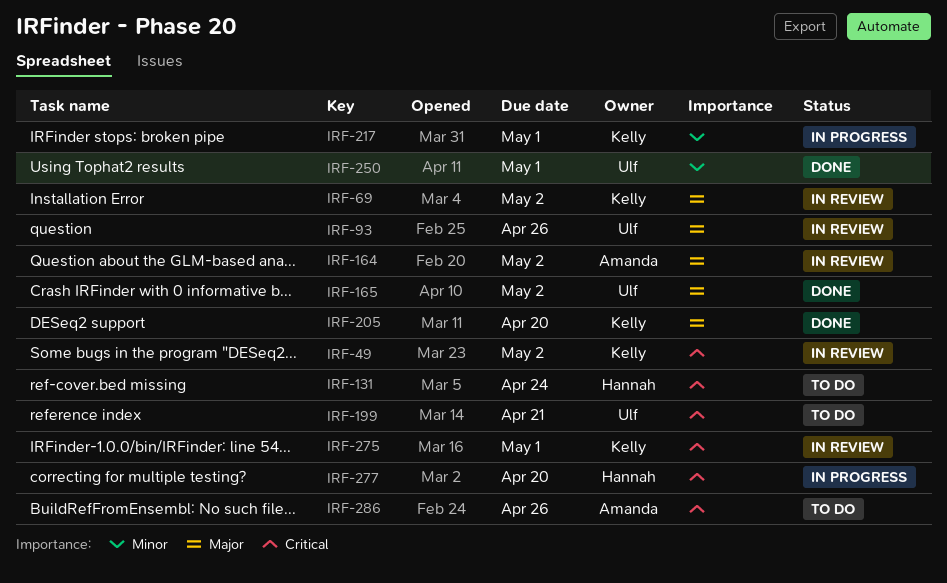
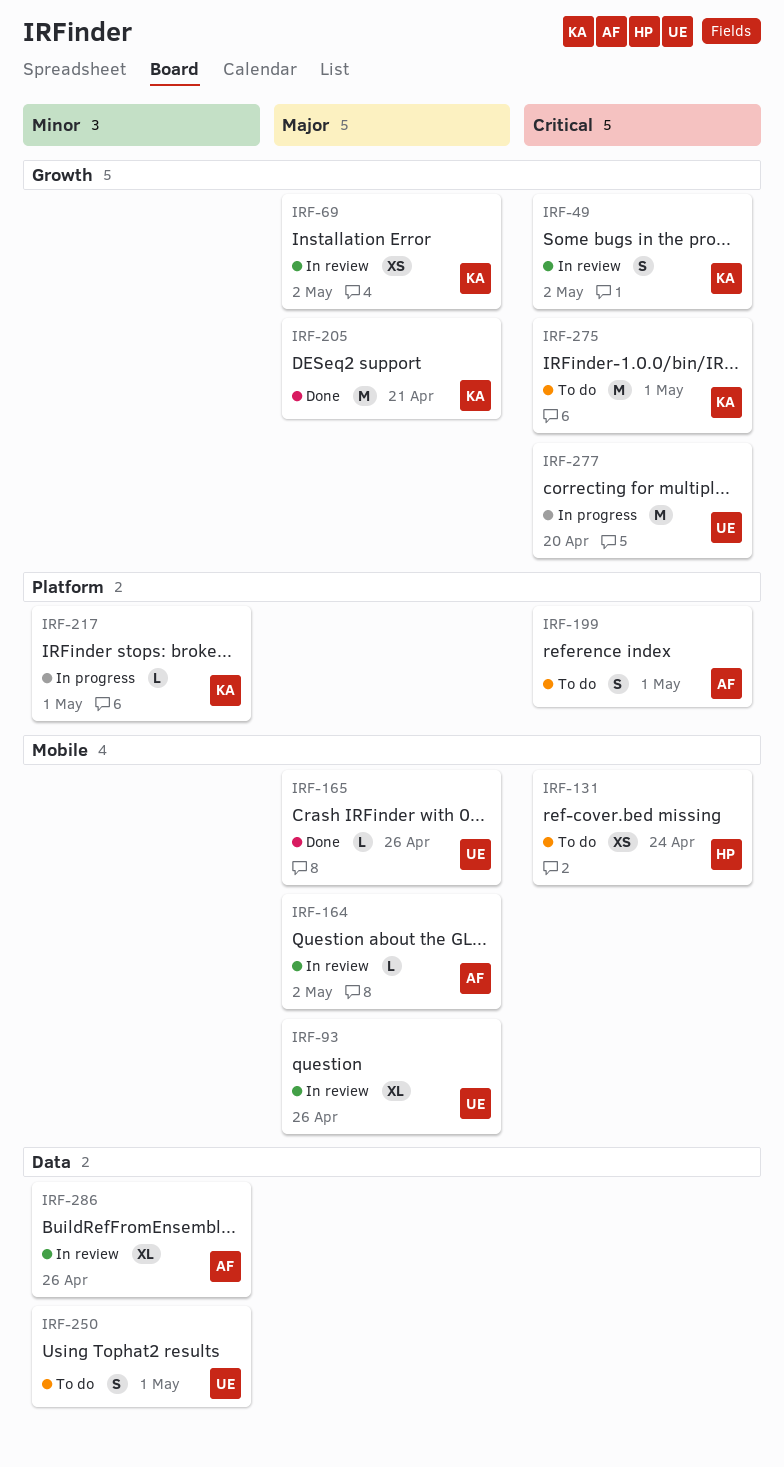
IRF-165, due: May 2 -> Apr 26
IRF-199, owner: Ulf -> Amanda
IRF-199, due: Apr 21 -> May 1
IRF-205, due: Apr 20 -> Apr 21
IRF-250, status: Done -> To do
IRF-275, status: In review -> To do
IRF-277, owner: Hannah -> Ulf
IRF-286, status: To do -> In review
IRF-286, priority: Critical -> Minor

